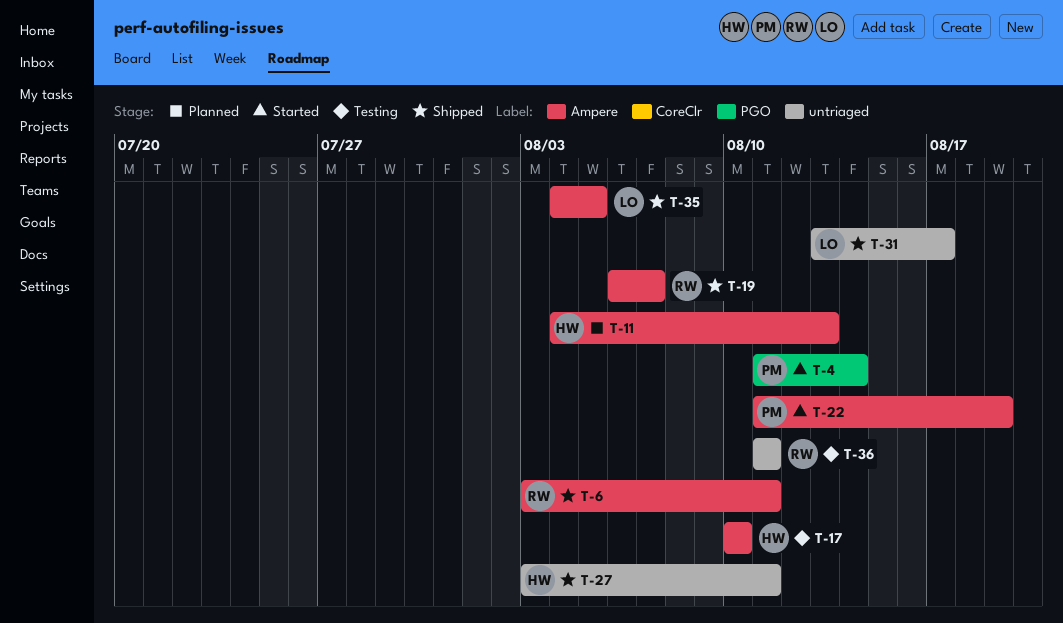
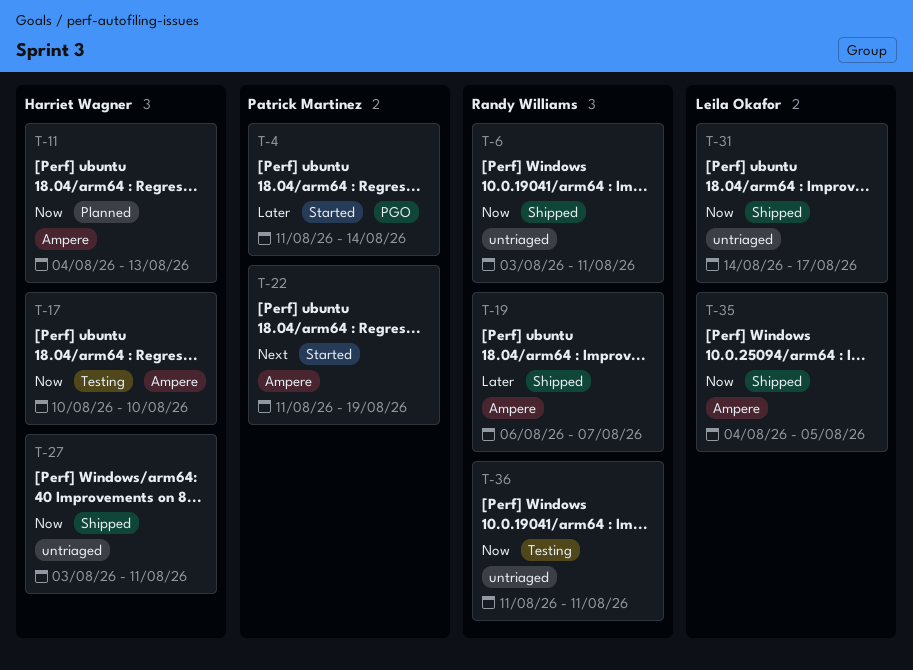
T-6, label: Ampere -> untriaged
T-31, start: Aug 13 -> Aug 14

